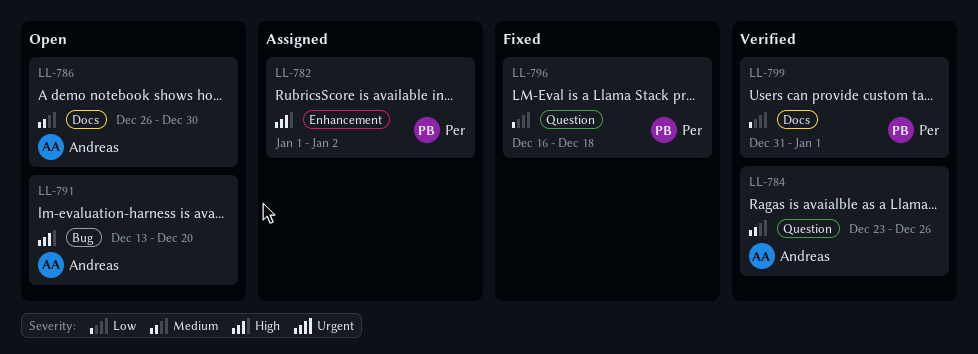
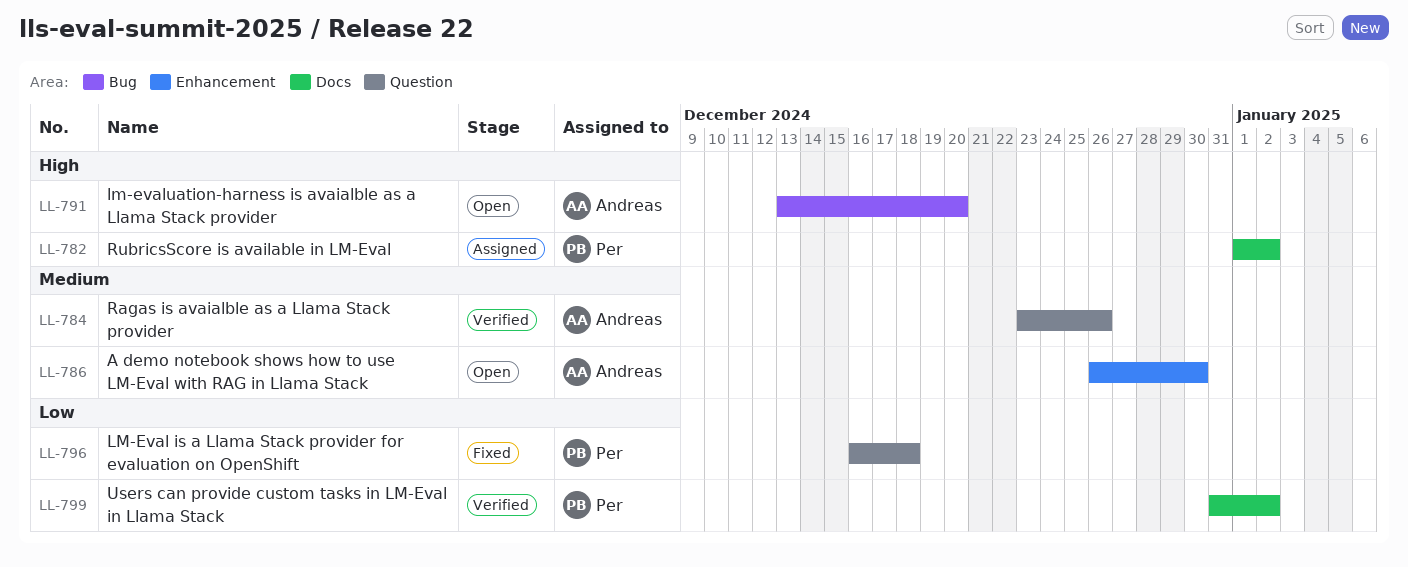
LL-782, label: Enhancement -> Docs
LL-786, label: Docs -> Enhancement
LL-799, due: Jan 1 -> Jan 2

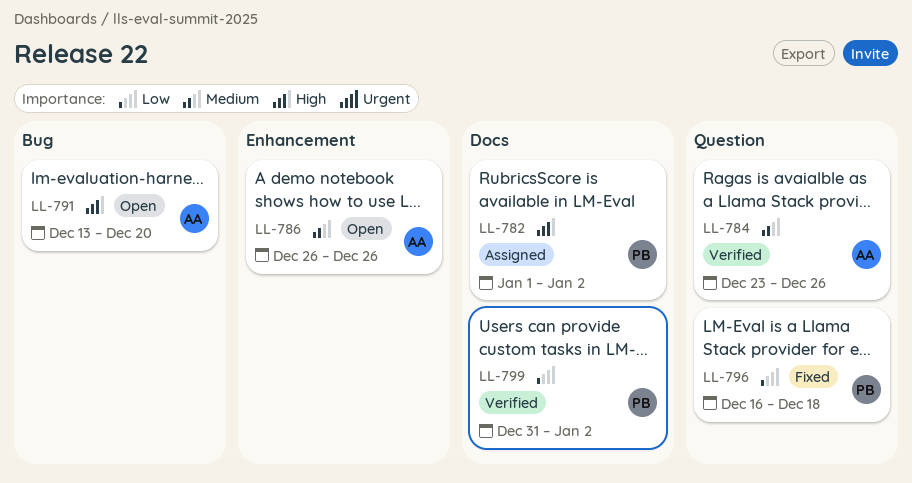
LL-786, due: Dec 30 -> Dec 26

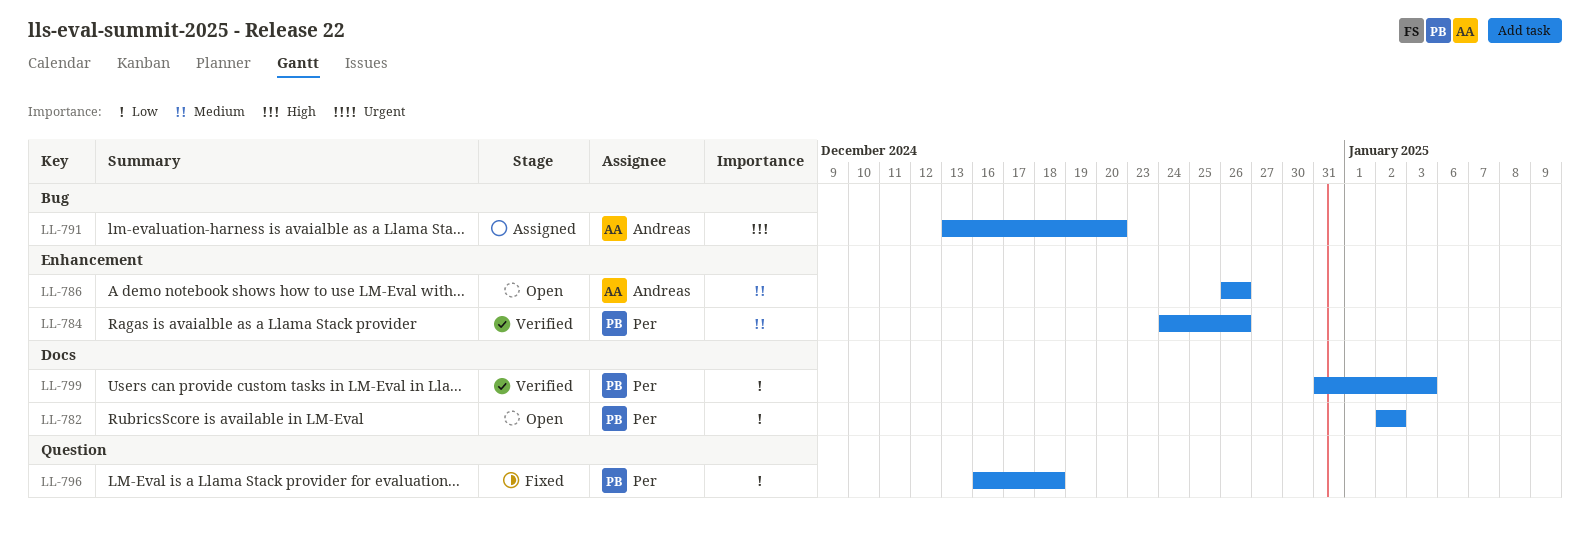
LL-782, status: Assigned -> Open
LL-782, priority: High -> Low
LL-782, start: Jan 1 -> Jan 2
LL-784, owner: Andreas -> Per
LL-784, label: Question -> Enhancement
LL-784, start: Dec 23 -> Dec 24
LL-791, status: Open -> Assigned
LL-799, due: Jan 2 -> Jan 3

